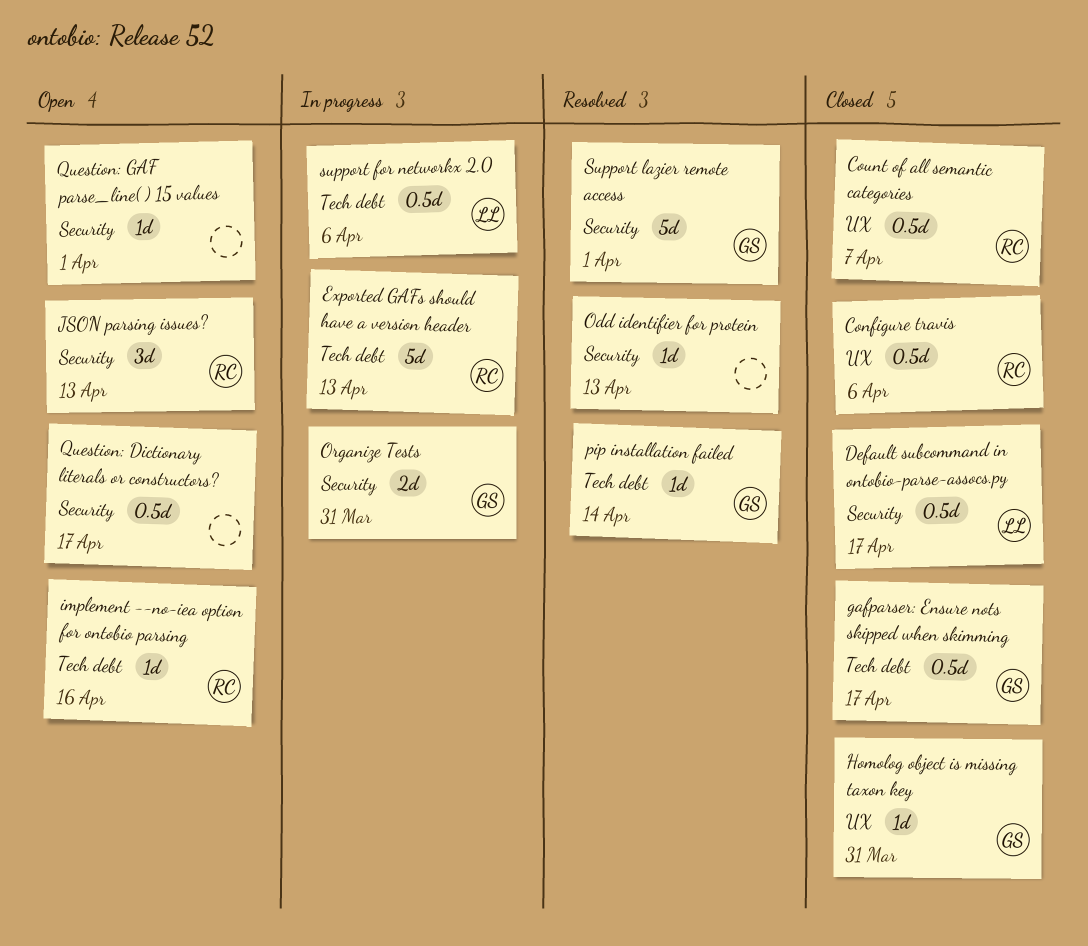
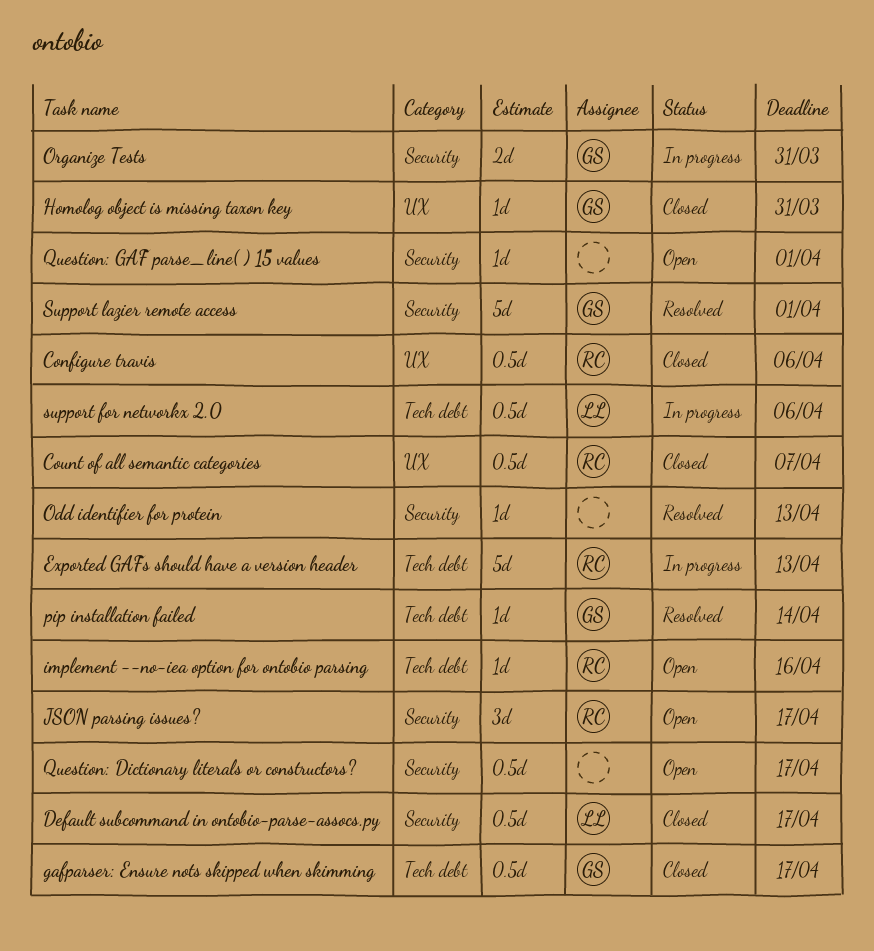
JSON parsing issues?, due: Apr 13 -> Apr 17

